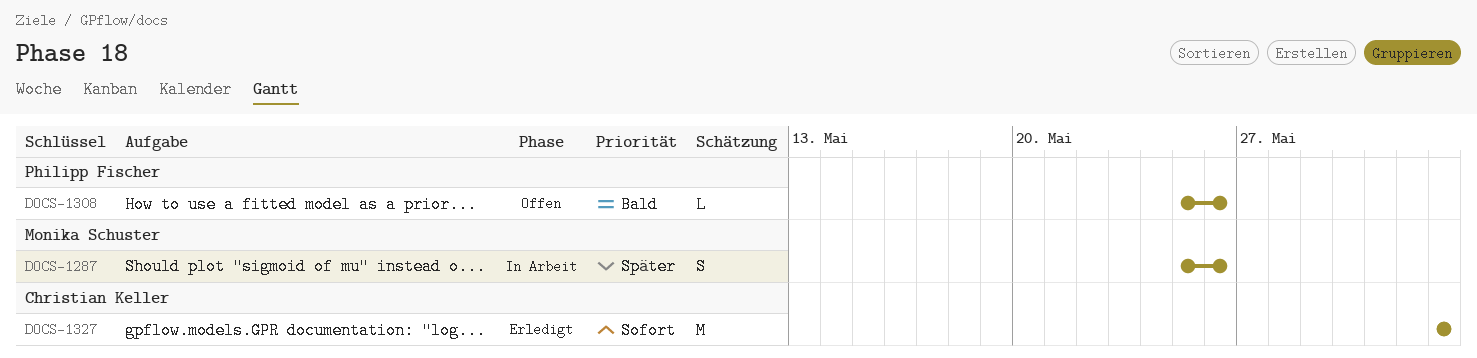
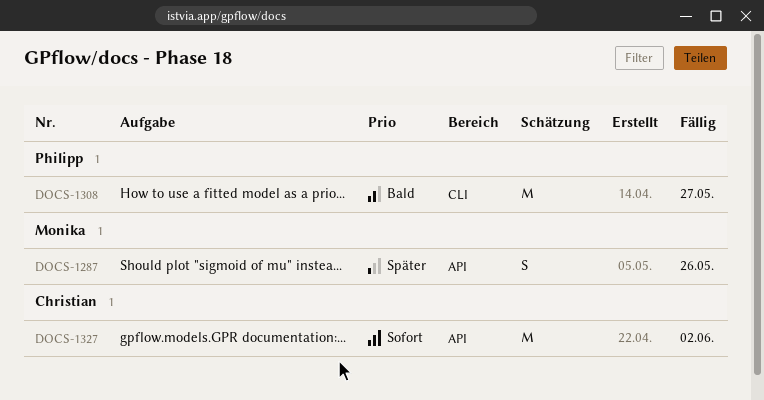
DOCS-1308, estimate: L -> M
DOCS-1308, due: May 26 -> May 27

